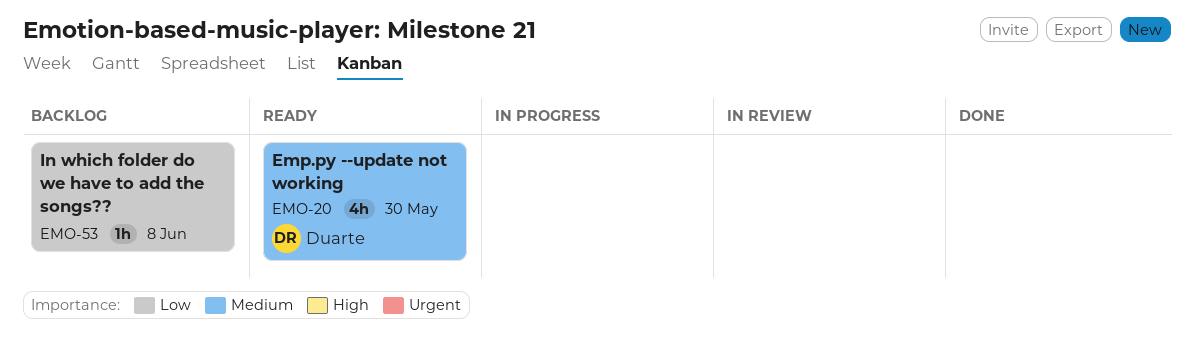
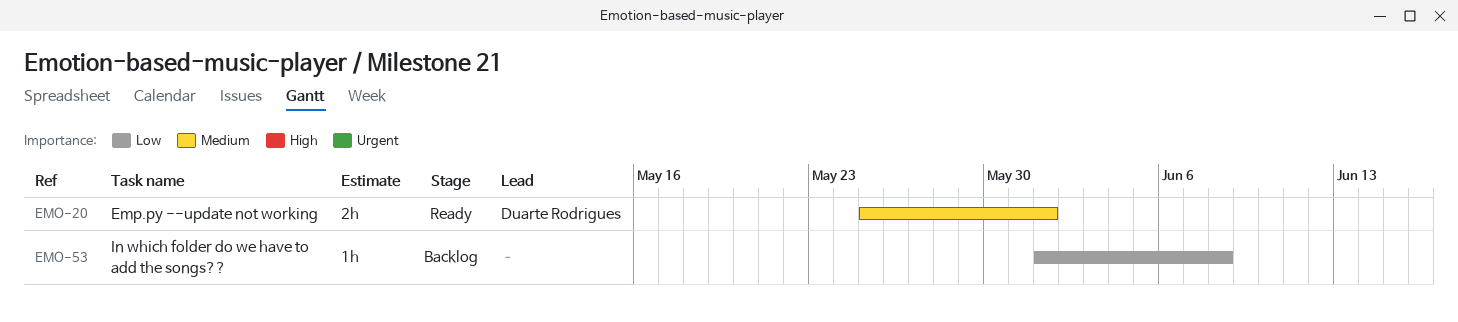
EMO-20, estimate: 4h -> 2h
EMO-20, due: May 30 -> Jun 1

